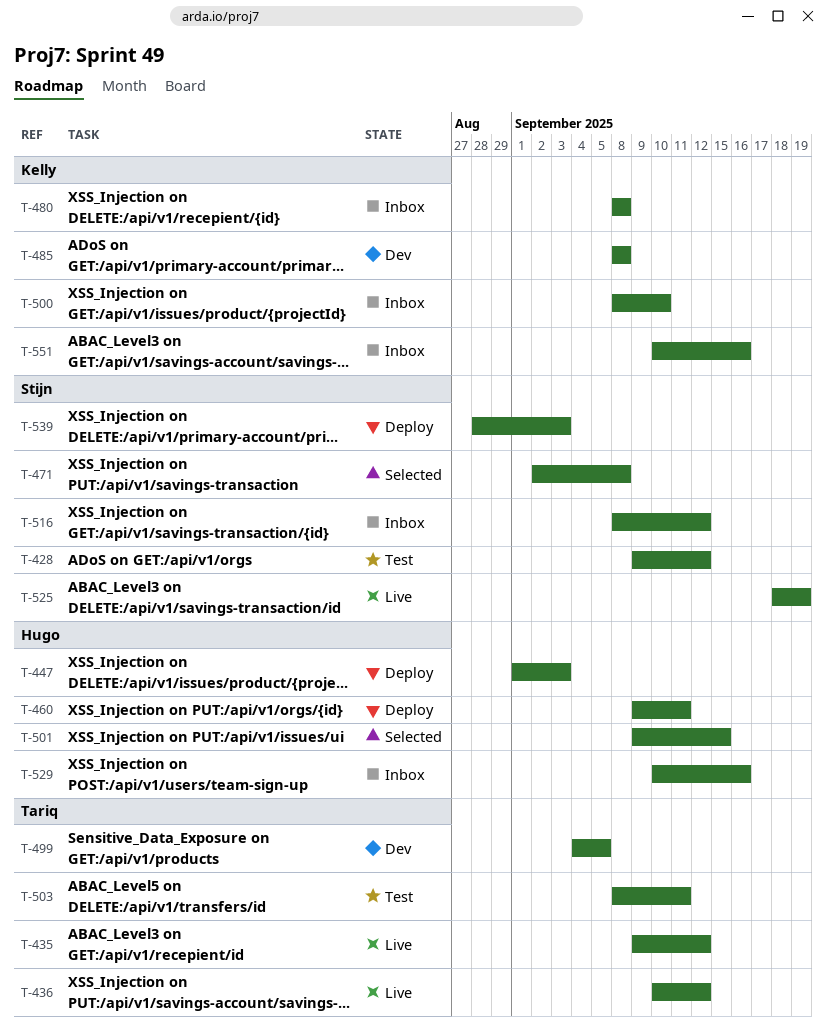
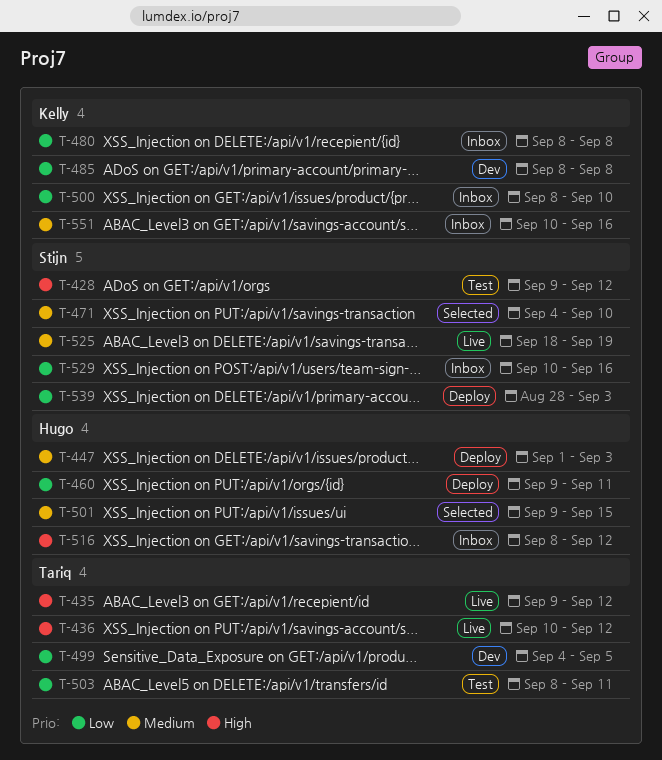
T-471, start: Sep 2 -> Sep 4
T-471, due: Sep 8 -> Sep 10
T-516, owner: Stijn -> Hugo
T-529, owner: Hugo -> Stijn

